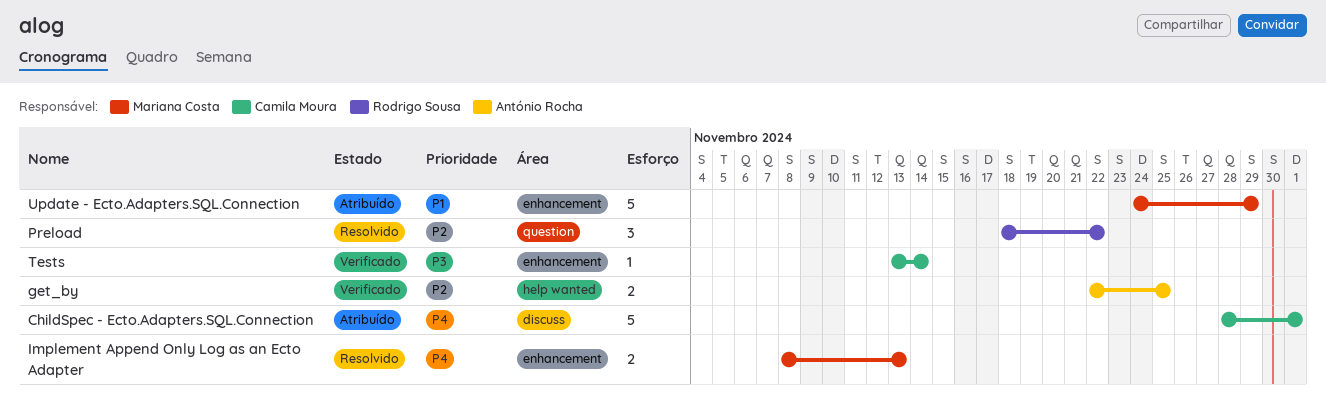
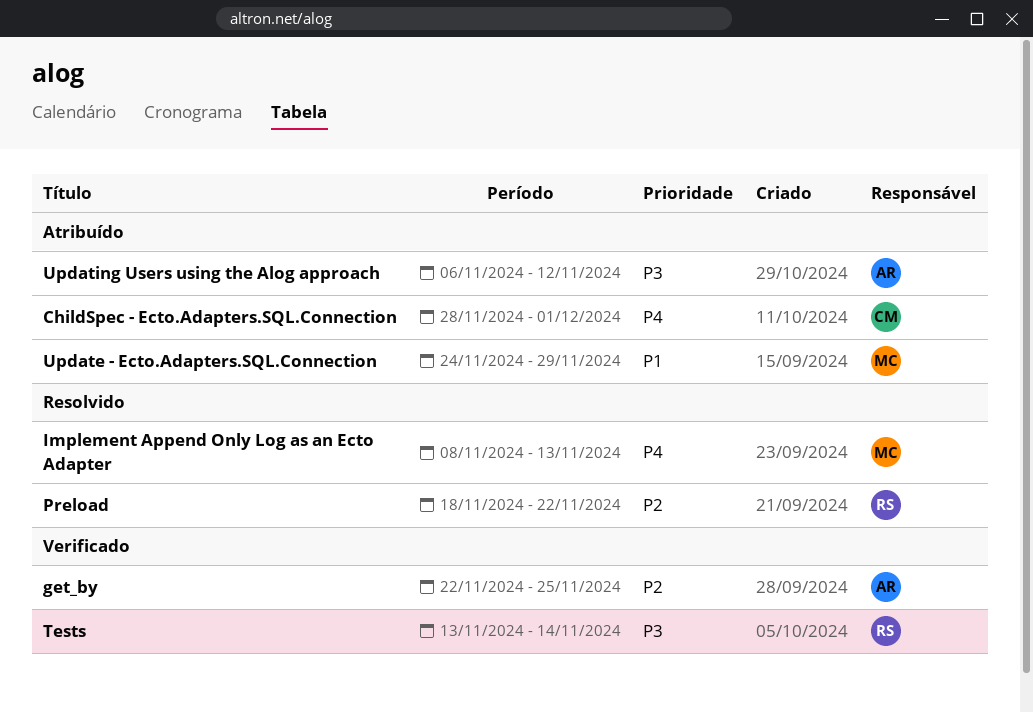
Tests, owner: Camila Moura -> Rodrigo Sousa
Updating Users using the Alog approach: none -> present

